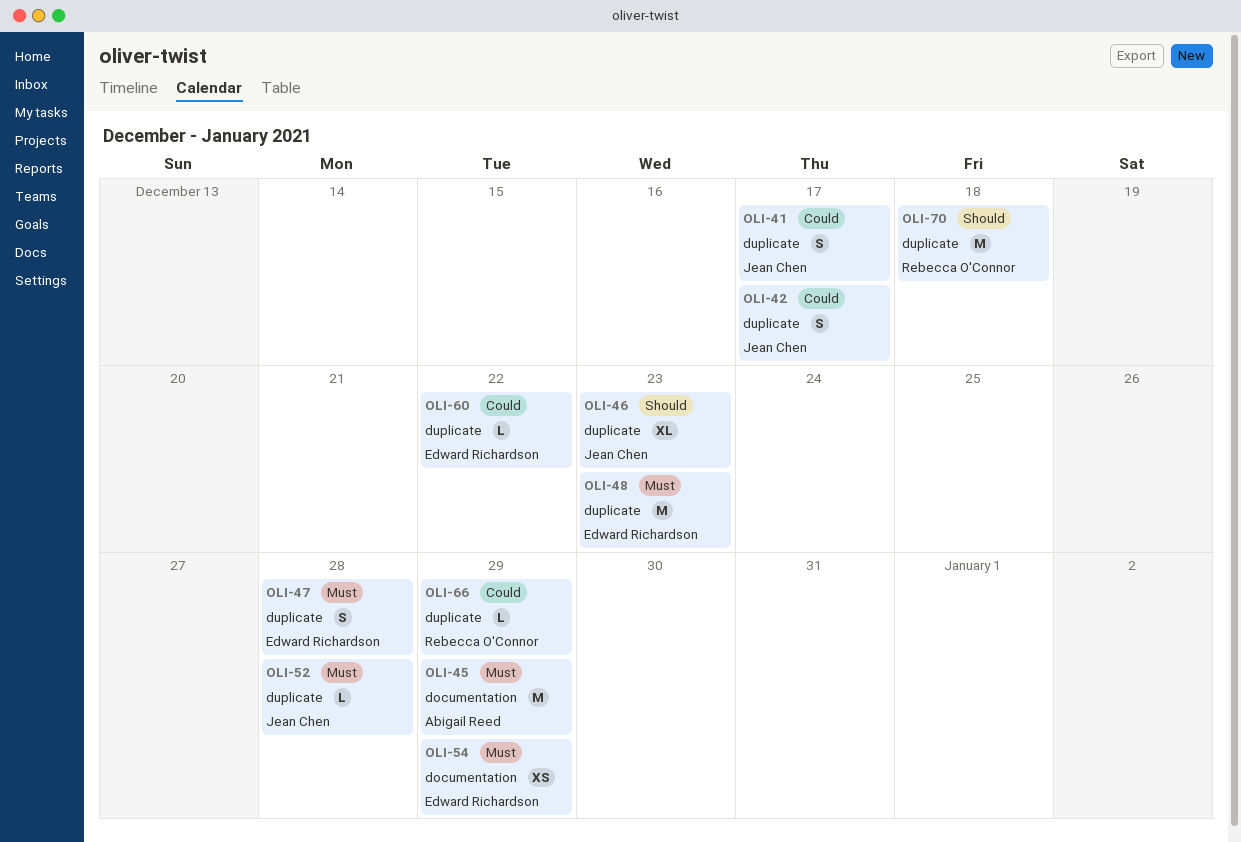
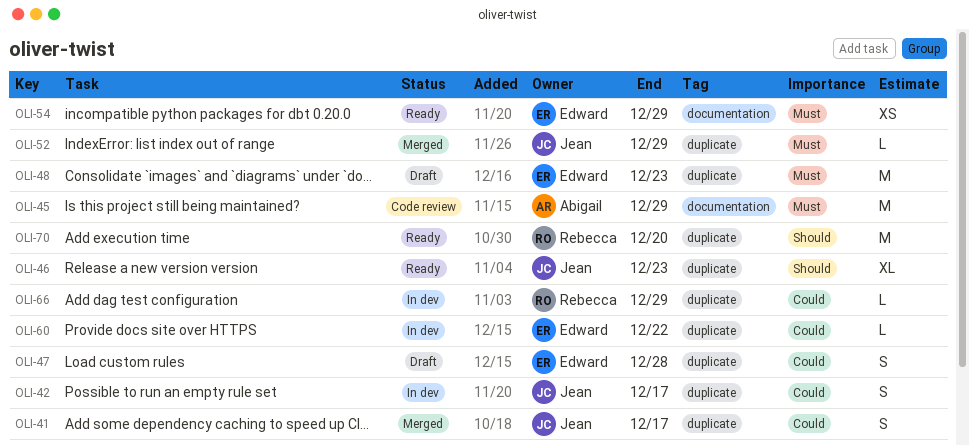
OLI-47, priority: Must -> Could
OLI-52, due: Dec 28 -> Dec 29
OLI-70, due: Dec 18 -> Dec 20

